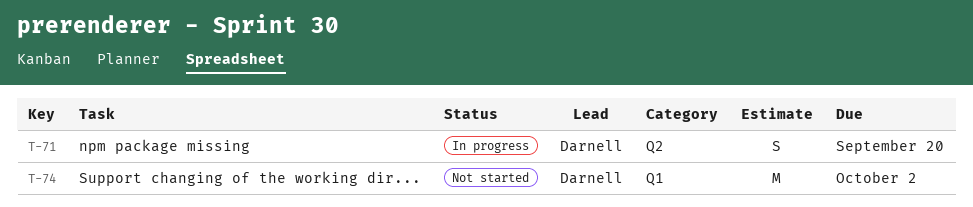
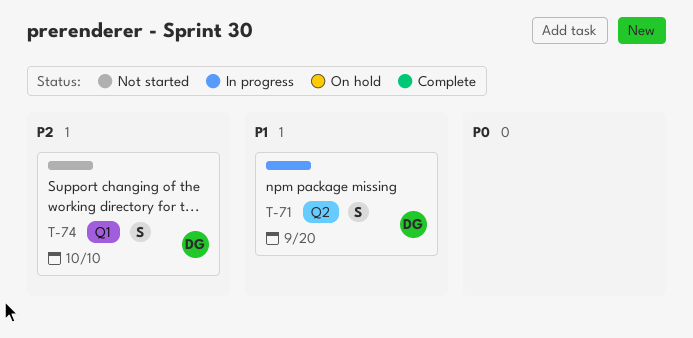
T-74, estimate: M -> S
T-74, due: Oct 2 -> Oct 10

